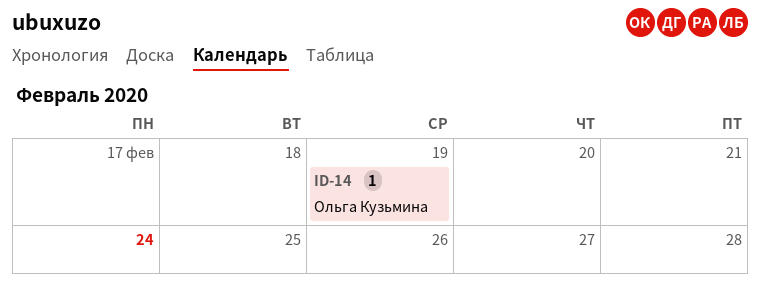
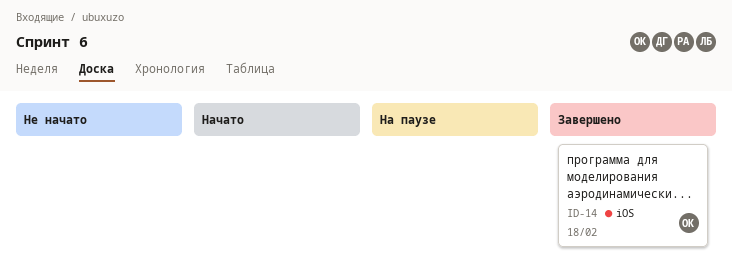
ID-14, due: Feb 19 -> Feb 18

